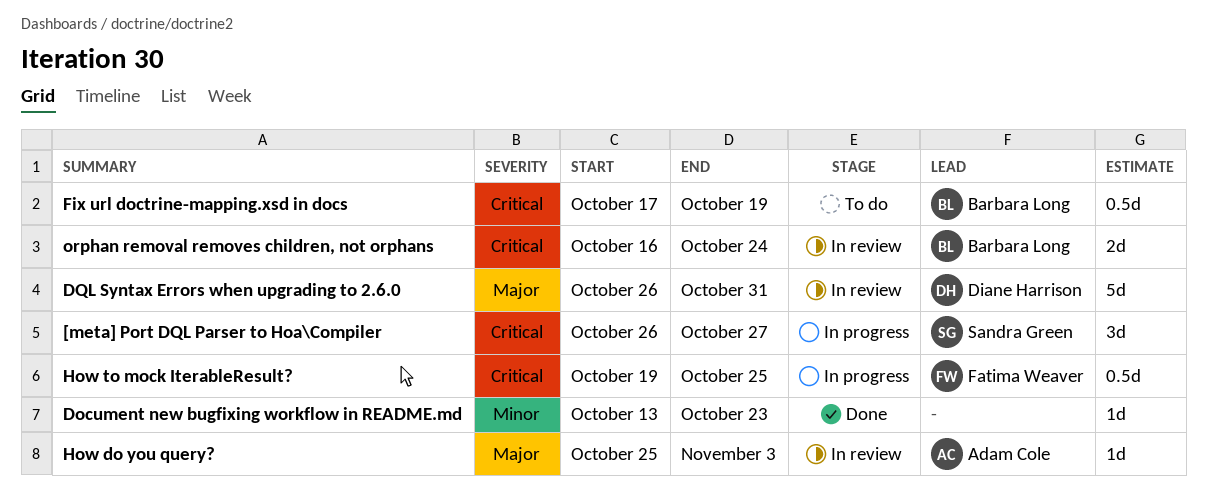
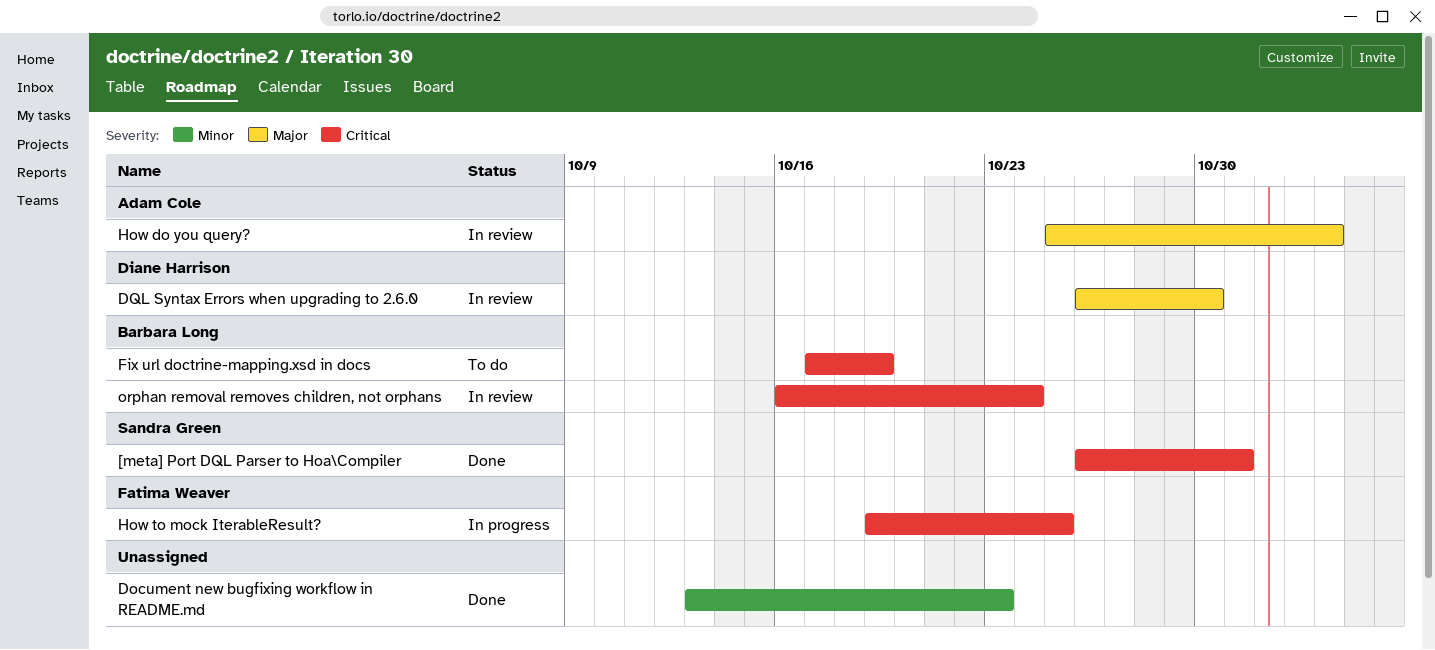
[meta] Port DQL Parser to Hoa\Compiler, status: In progress -> Done
[meta] Port DQL Parser to Hoa\Compiler, due: Oct 27 -> Oct 31
DQL Syntax Errors when upgrading to 2.6.0, due: Oct 31 -> Oct 30

